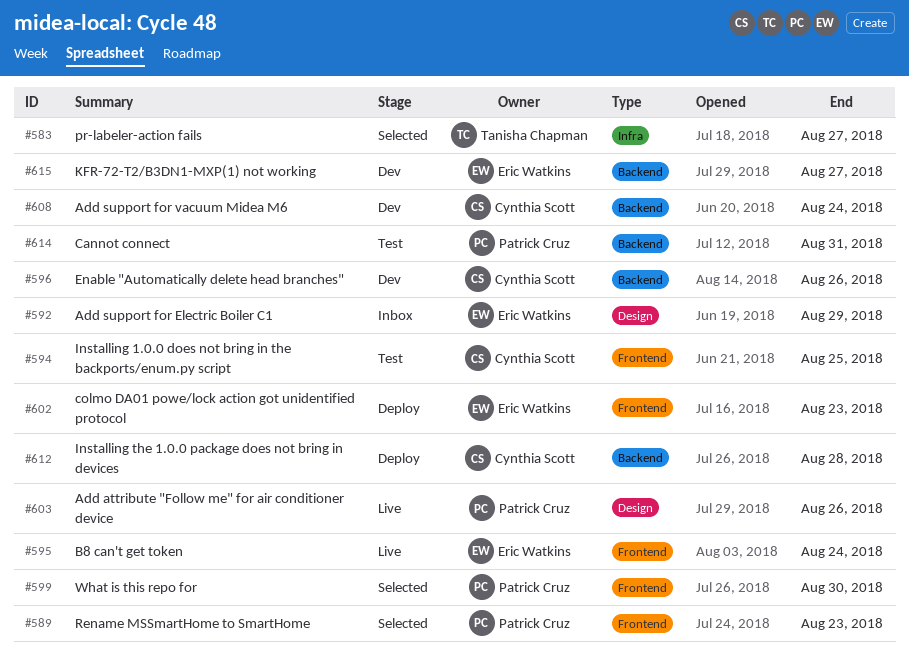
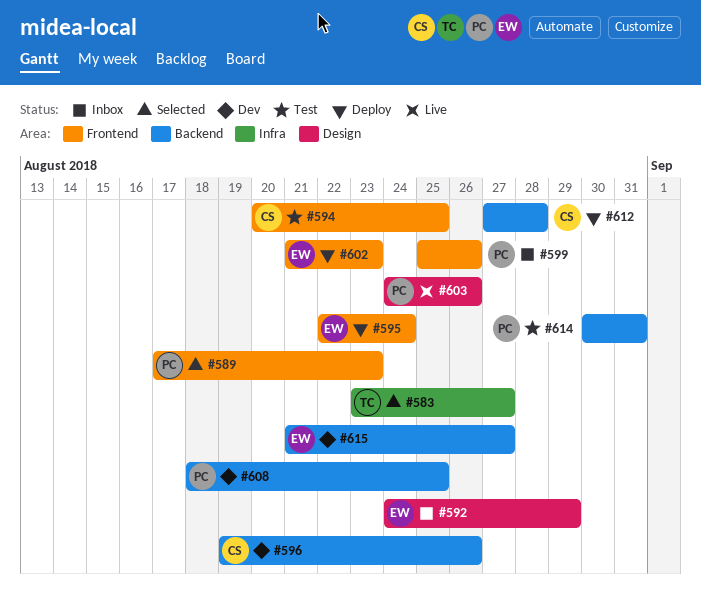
#595, status: Live -> Deploy
#599, status: Selected -> Inbox
#599, due: Aug 30 -> Aug 26
#608, owner: Cynthia Scott -> Patrick Cruz
#608, due: Aug 24 -> Aug 25

